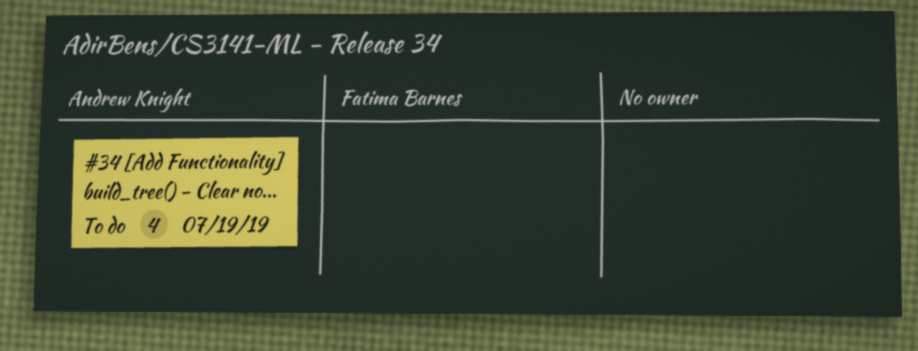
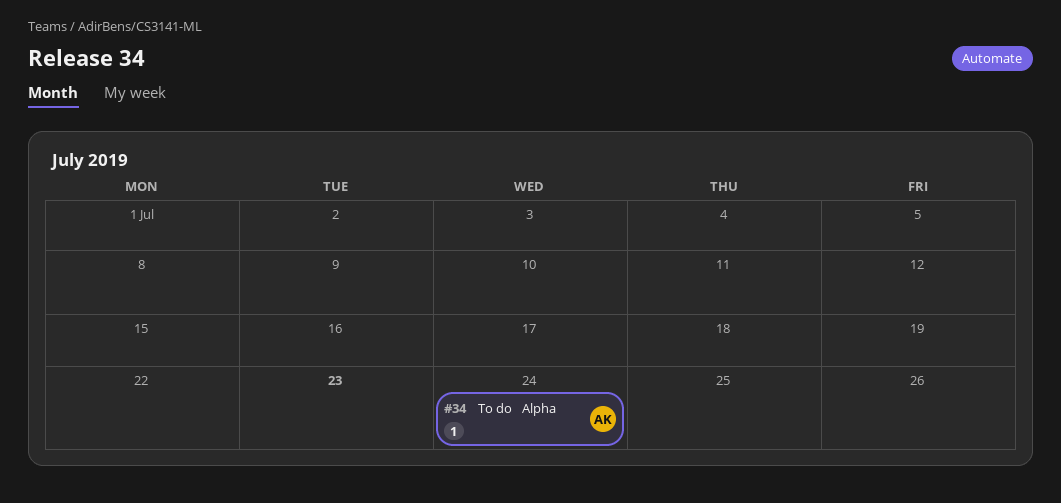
#34, estimate: 4 -> 1
#34, due: Jul 19 -> Jul 24

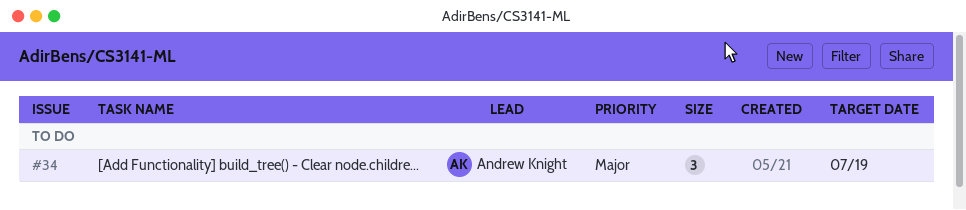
#34, estimate: 1 -> 3
#34, due: Jul 24 -> Jul 19

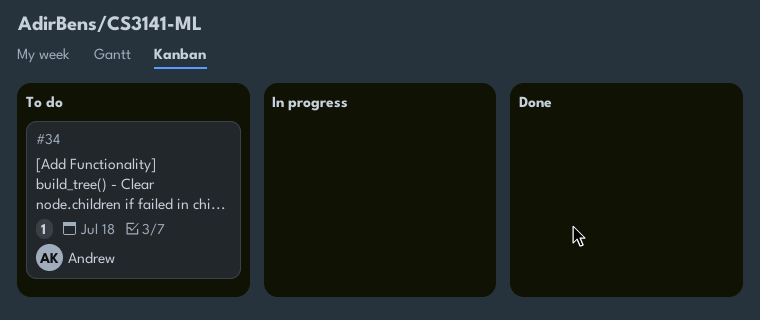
#34, estimate: 3 -> 1
#34, due: Jul 19 -> Jul 18

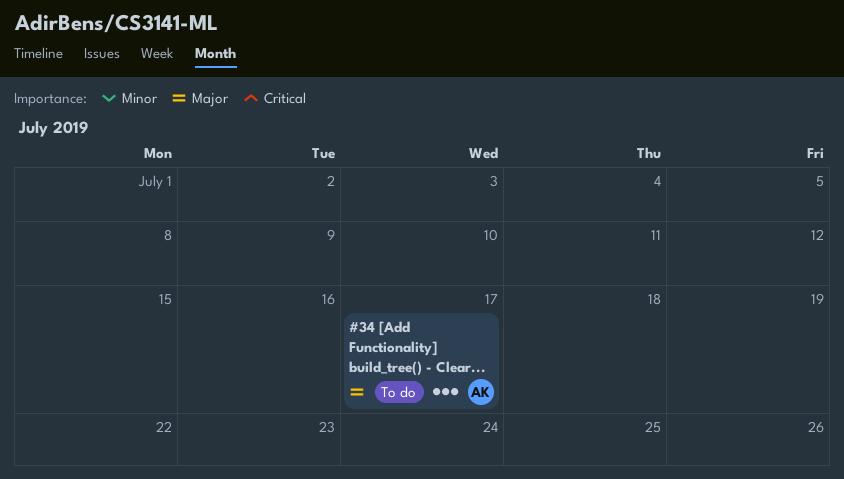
#34, estimate: 1 -> 3
#34, due: Jul 18 -> Jul 17

